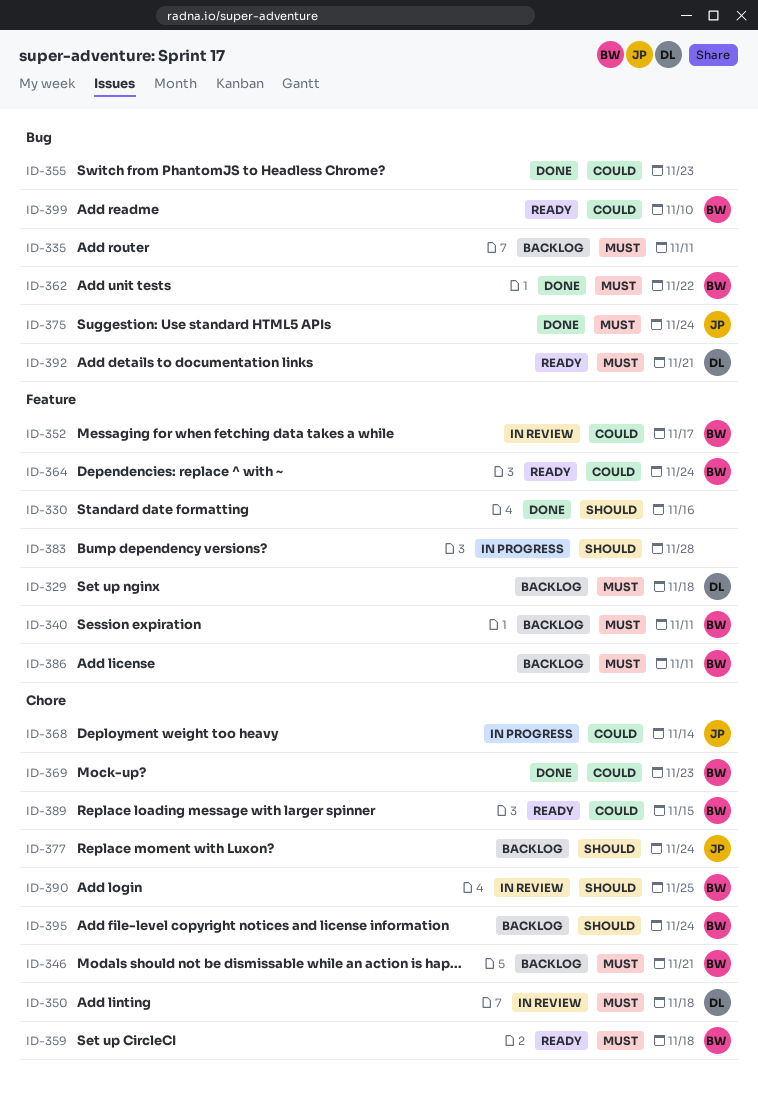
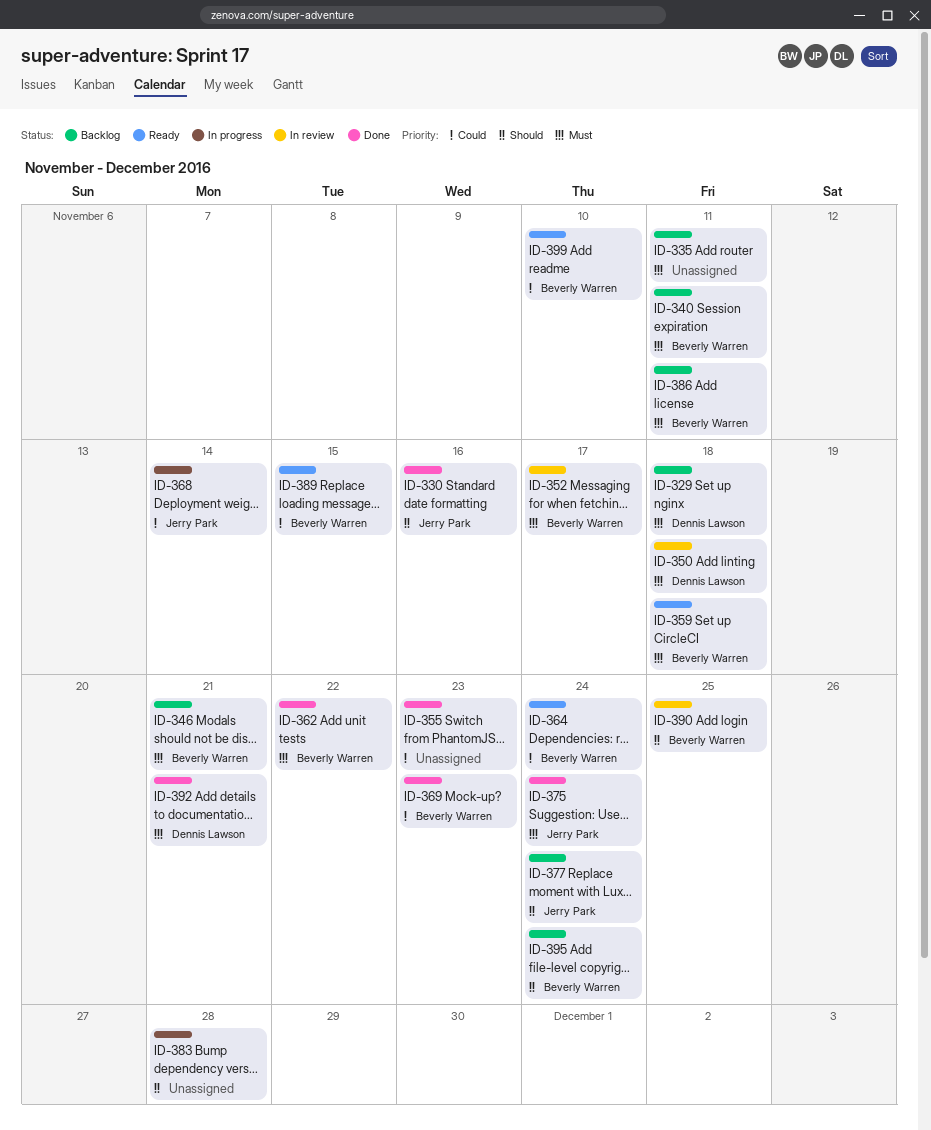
ID-330, owner: none -> Jerry Park
ID-352, priority: Could -> Must
ID-392, status: Ready -> Done

